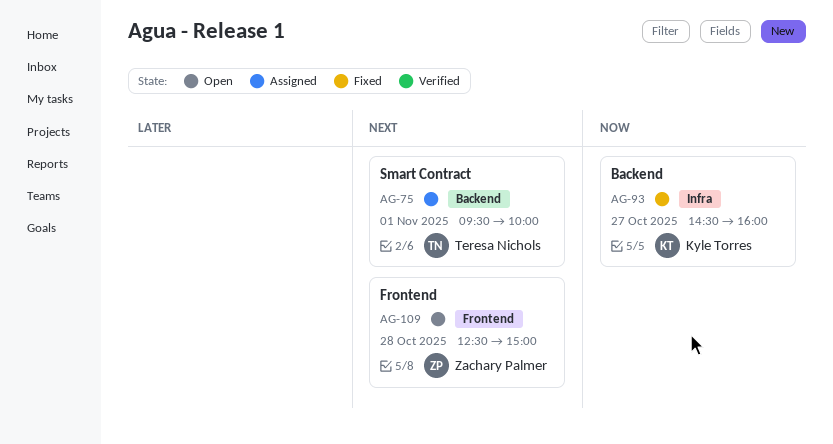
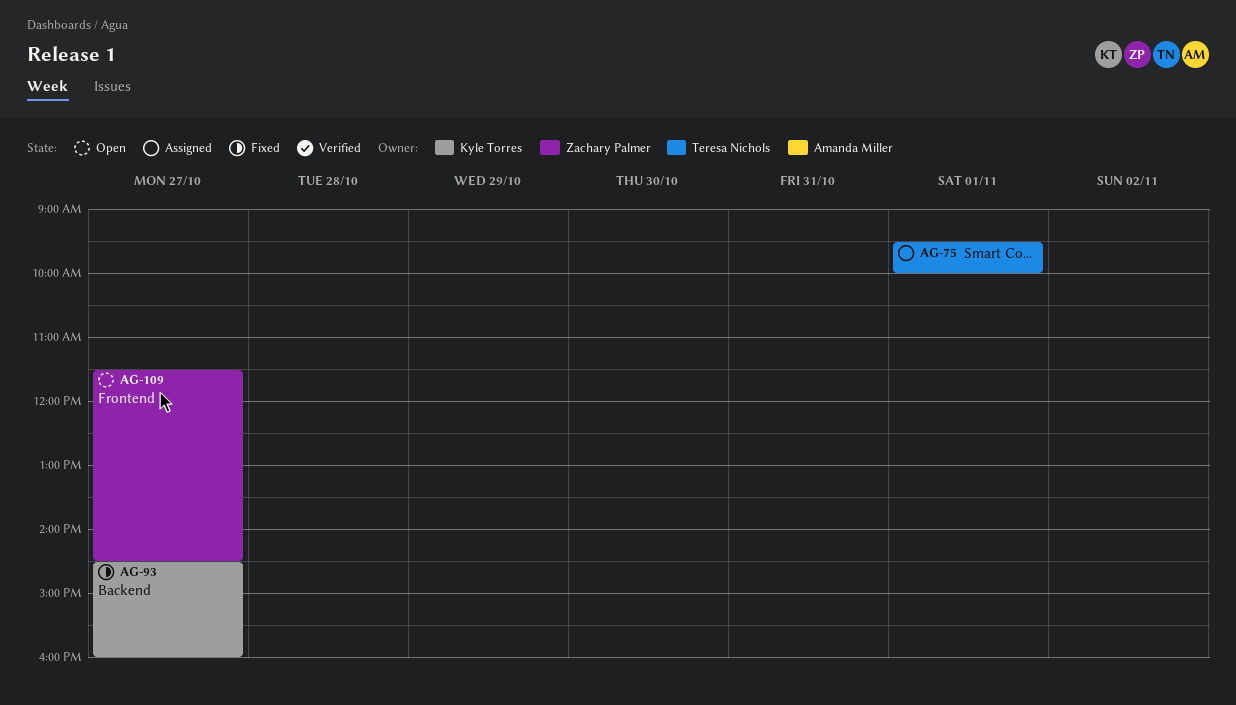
AG-109, day: Oct 28 -> Oct 27
AG-109, begins: 12:30 -> 11:30
AG-109, ends: 15:00 -> 14:30

